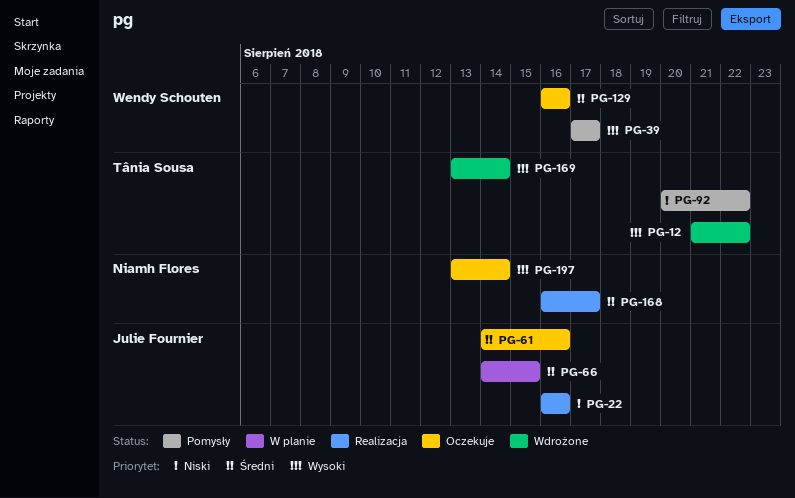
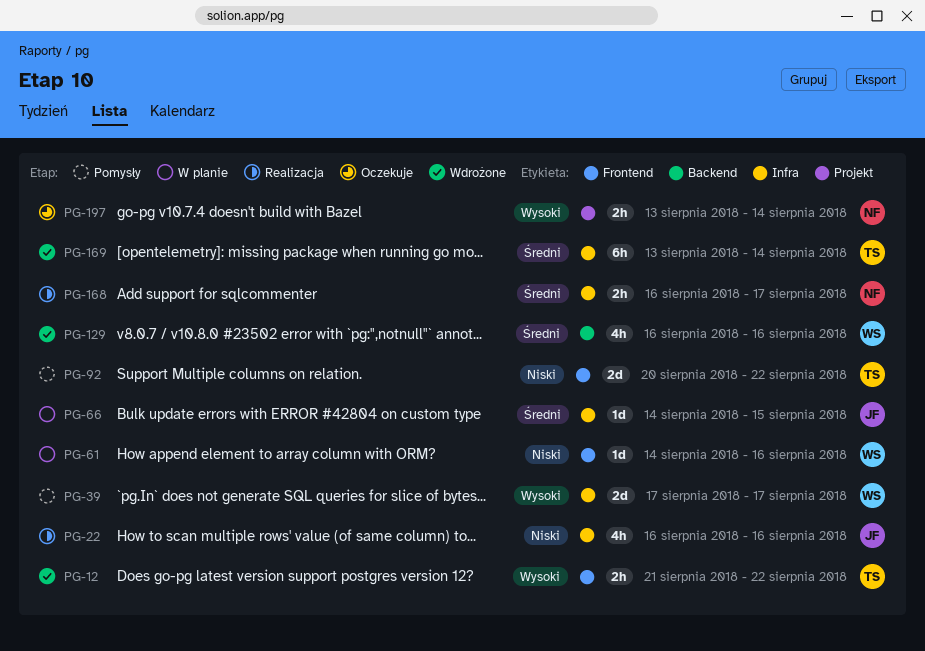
PG-61, status: Oczekuje -> W planie
PG-61, owner: Julie Fournier -> Wendy Schouten
PG-61, priority: Średni -> Niski
PG-129, status: Oczekuje -> Wdrożone
PG-169, priority: Wysoki -> Średni

